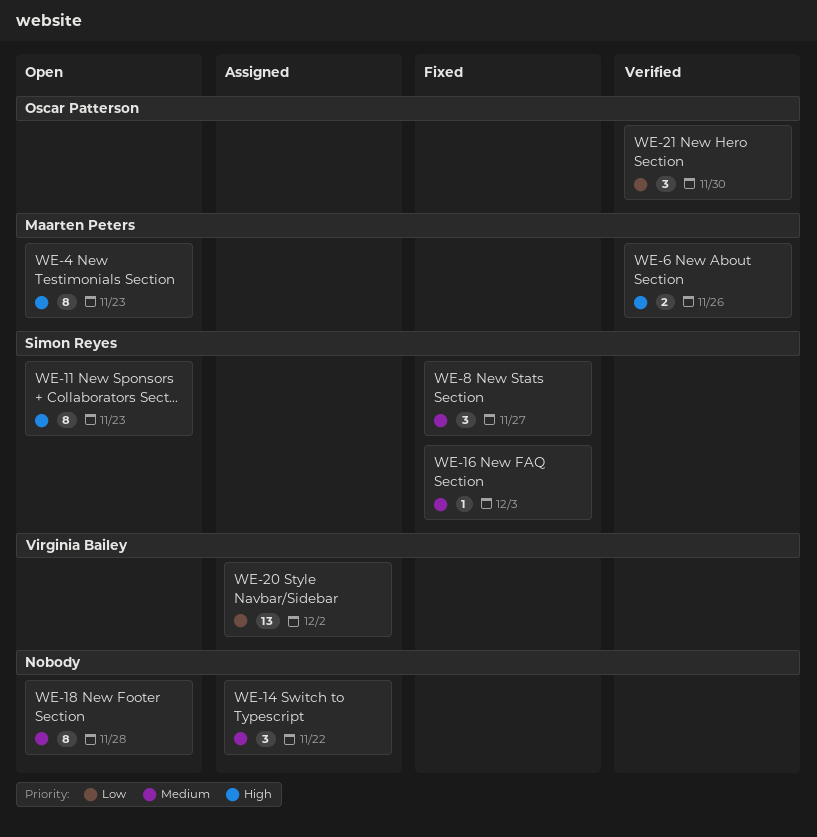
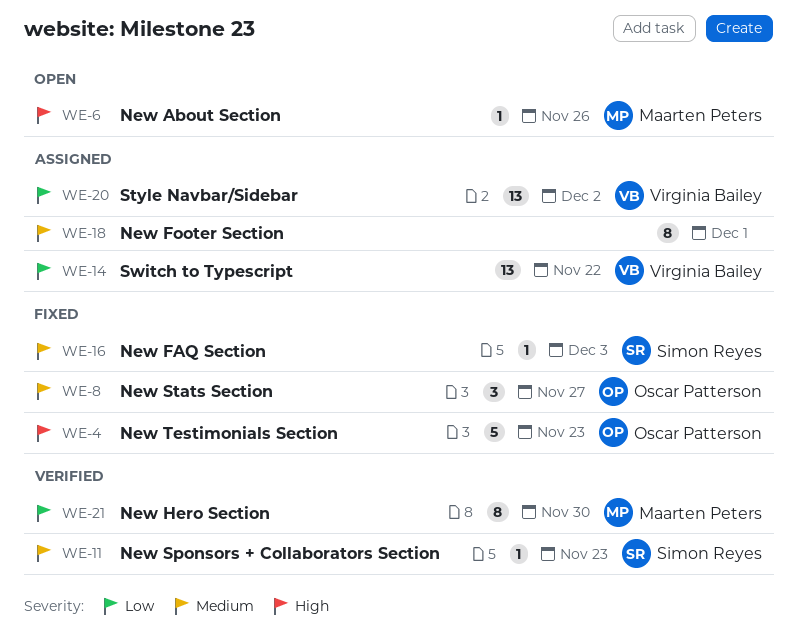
WE-4, status: Open -> Fixed
WE-4, owner: Maarten Peters -> Oscar Patterson
WE-4, estimate: 8 -> 5
WE-6, status: Verified -> Open
WE-6, estimate: 2 -> 1
WE-8, owner: Simon Reyes -> Oscar Patterson
WE-11, status: Open -> Verified
WE-11, priority: High -> Medium
WE-11, estimate: 8 -> 1
WE-14, owner: none -> Virginia Bailey
WE-14, priority: Medium -> Low
WE-14, estimate: 3 -> 13
WE-18, status: Open -> Assigned
WE-18, due: Nov 28 -> Dec 1
WE-21, owner: Oscar Patterson -> Maarten Peters
WE-21, estimate: 3 -> 8

